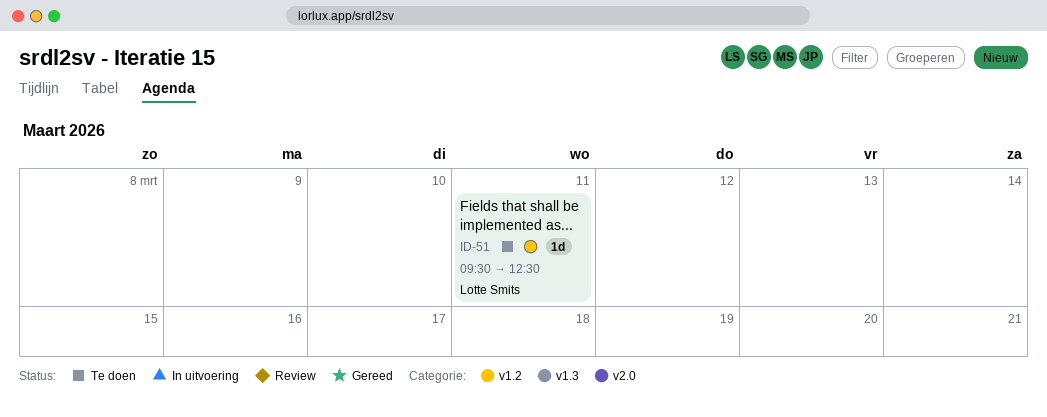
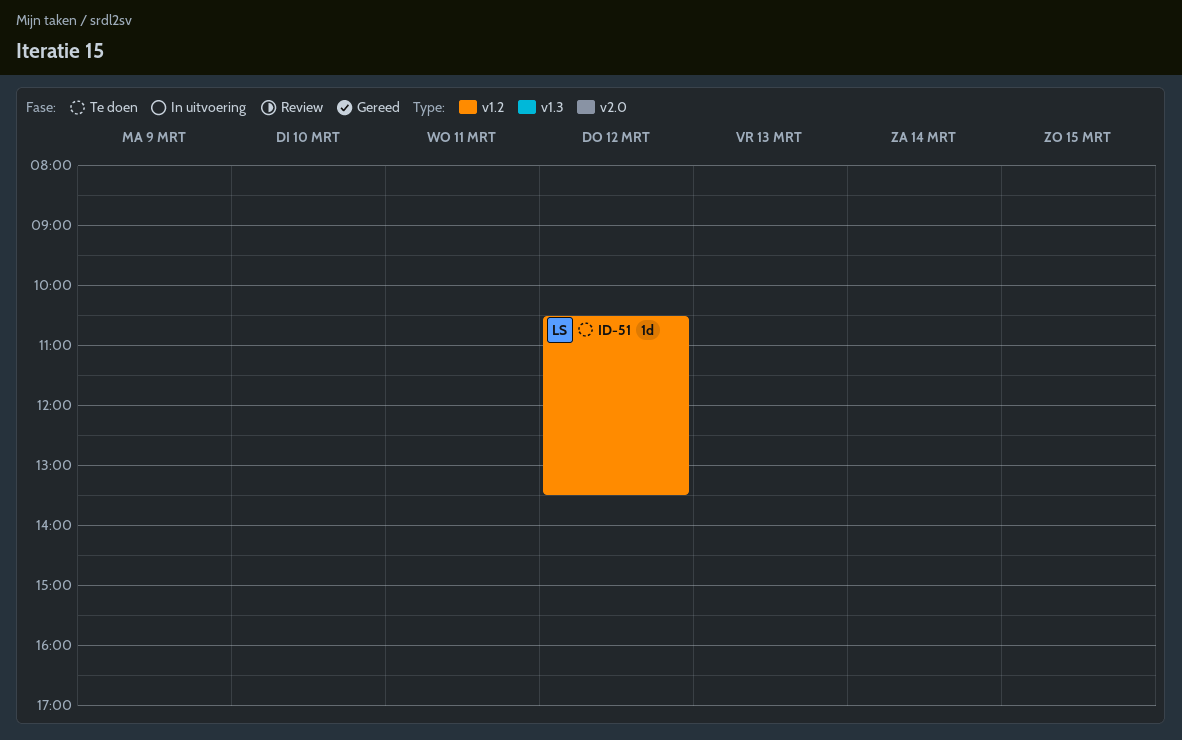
ID-51, day: Mar 11 -> Mar 12
ID-51, begins: 09:30 -> 10:30
ID-51, ends: 12:30 -> 13:30

